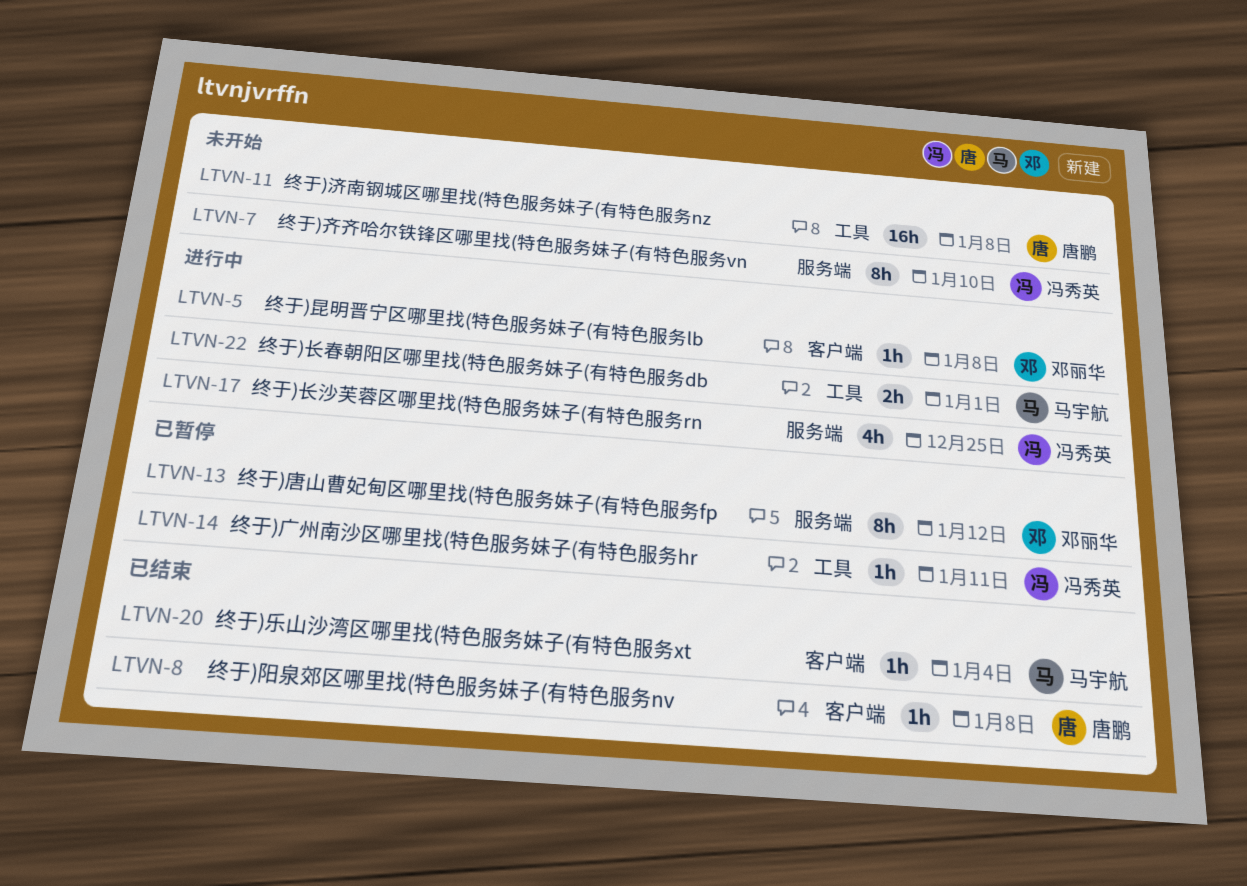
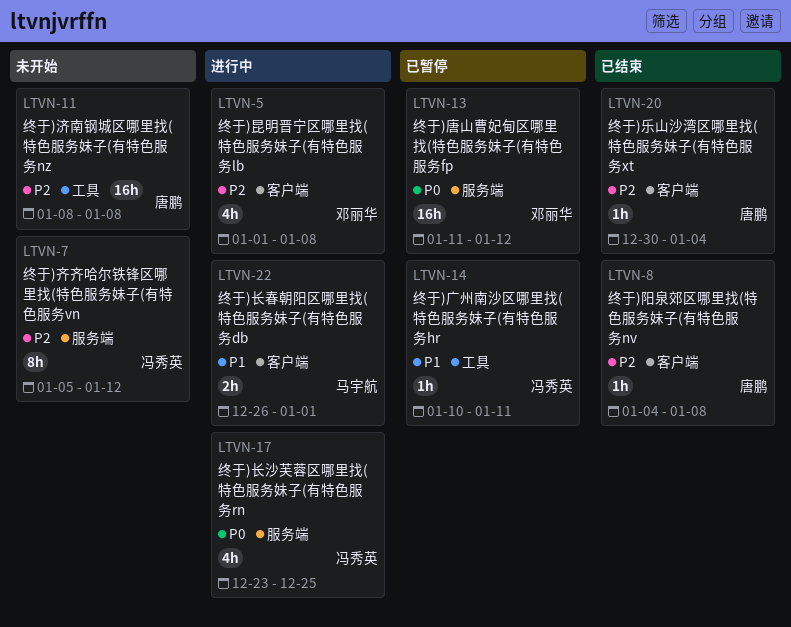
LTVN-5, estimate: 1h -> 4h
LTVN-7, due: Jan 10 -> Jan 12
LTVN-13, estimate: 8h -> 16h
LTVN-20, owner: 马宇航 -> 唐鹏
LTVN-22, label: 工具 -> 客户端

